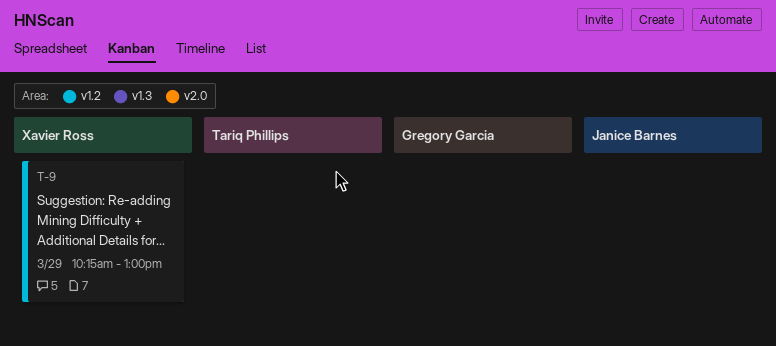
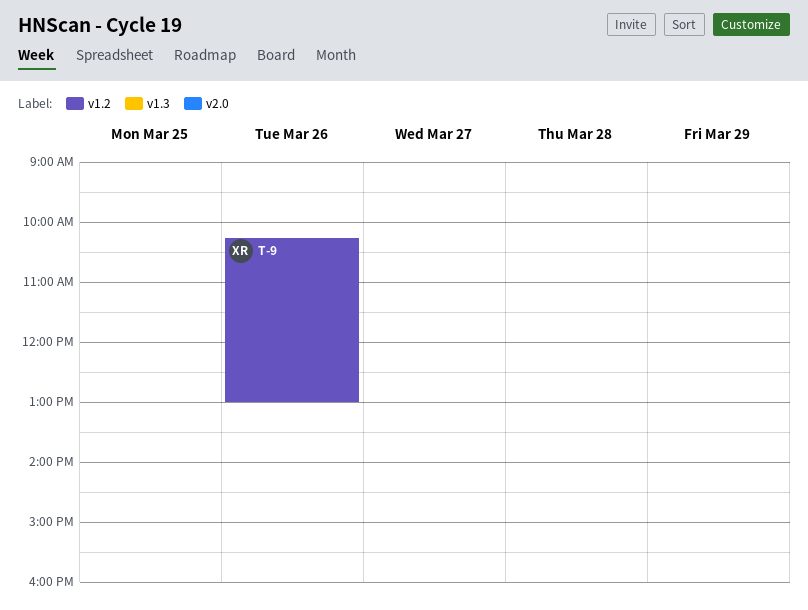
T-9, day: Mar 29 -> Mar 26

